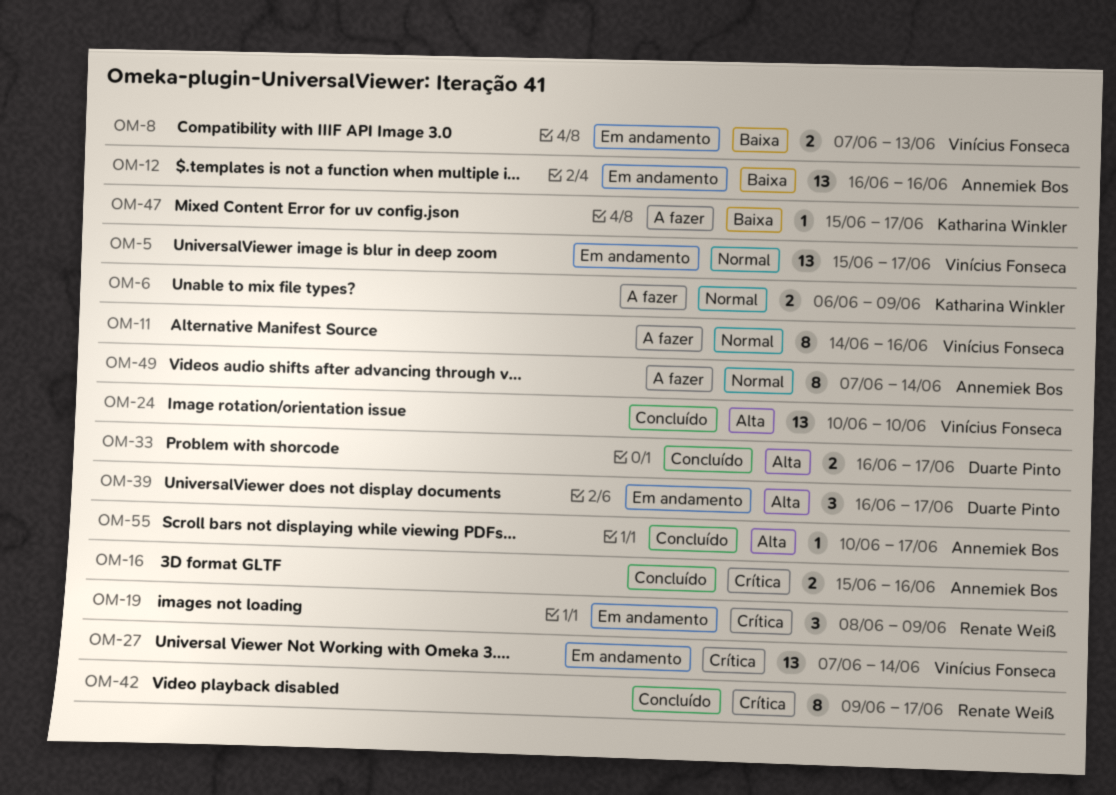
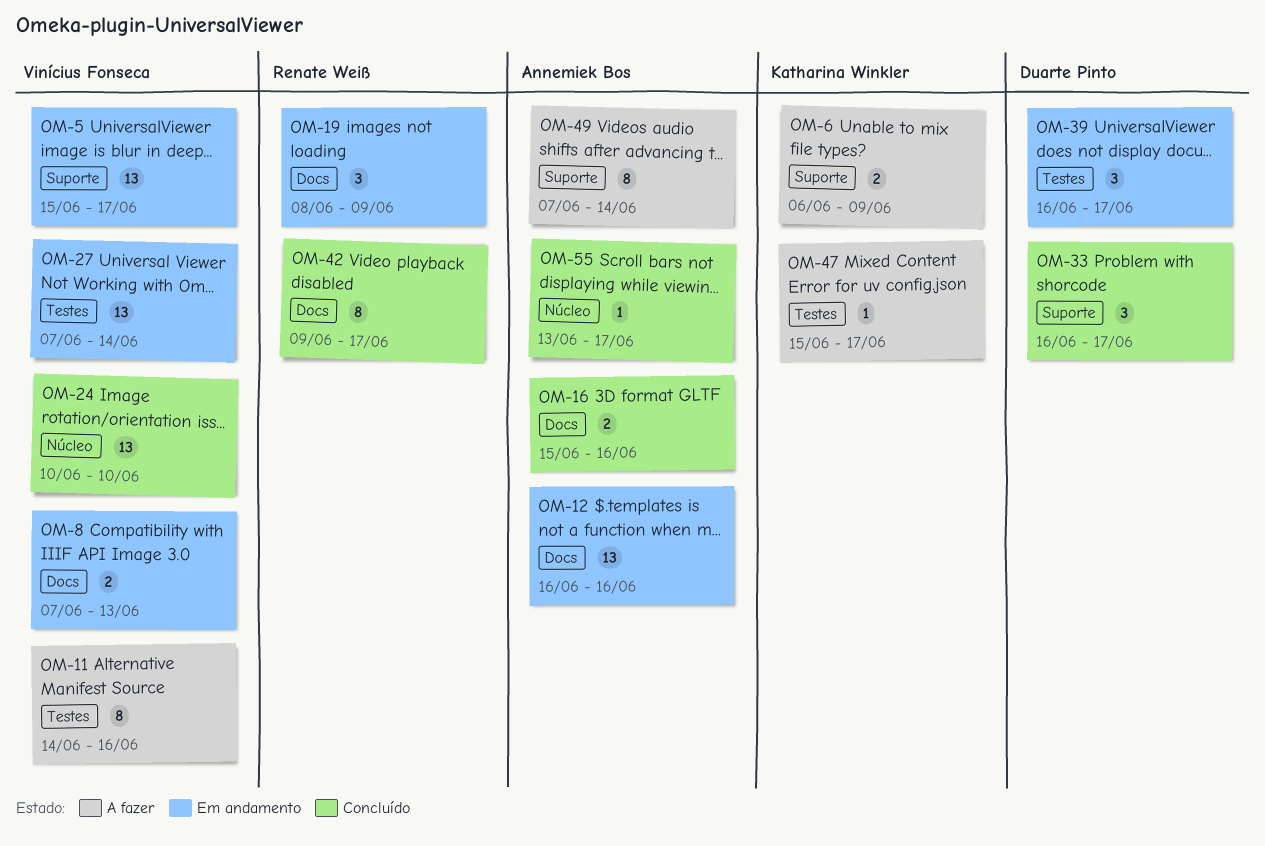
OM-33, estimate: 2 -> 3
OM-55, start: Jun 10 -> Jun 13

